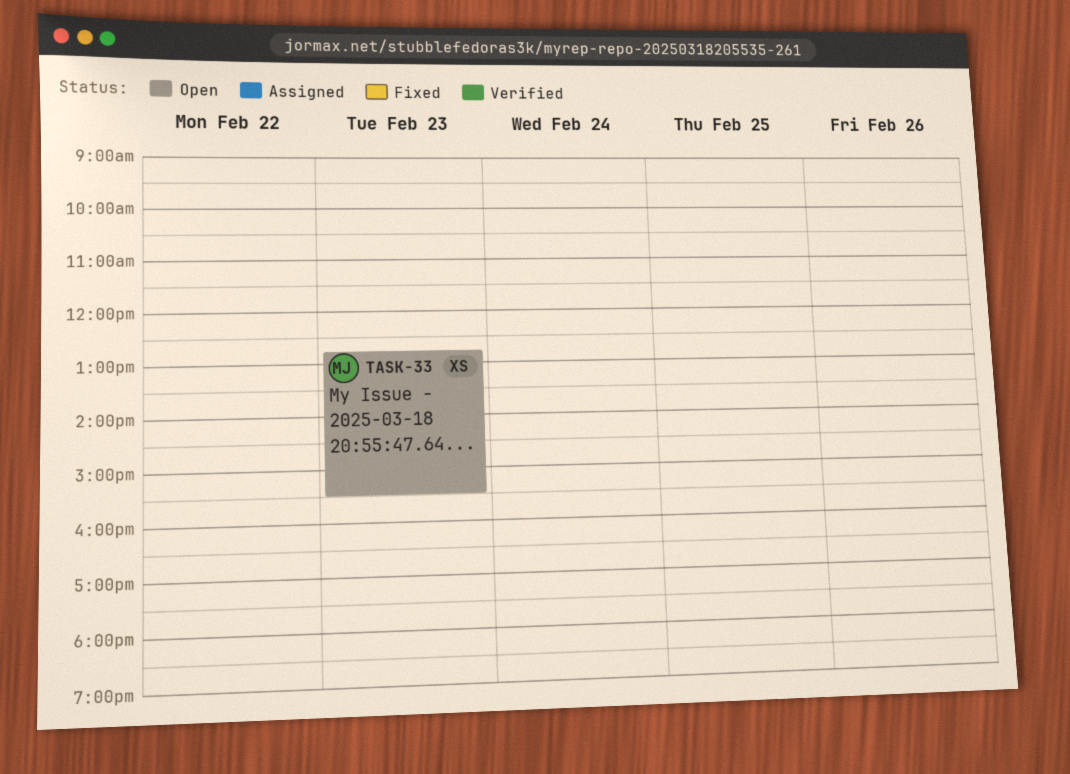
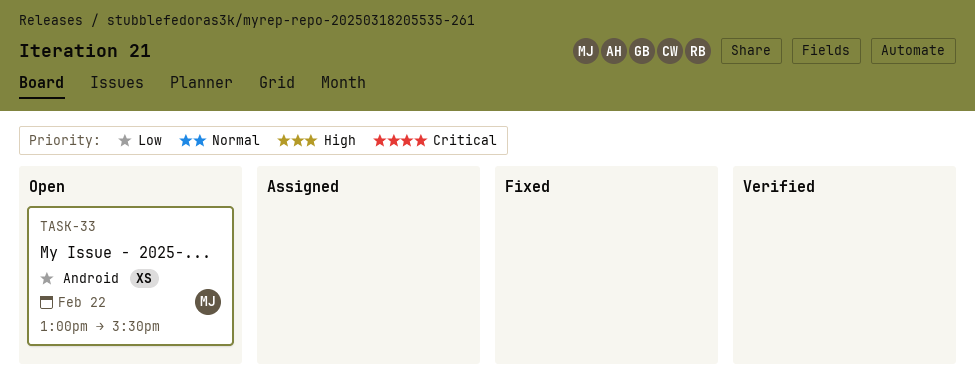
TASK-33, day: Feb 23 -> Feb 22
TASK-33, begins: 12:45 -> 13:00

